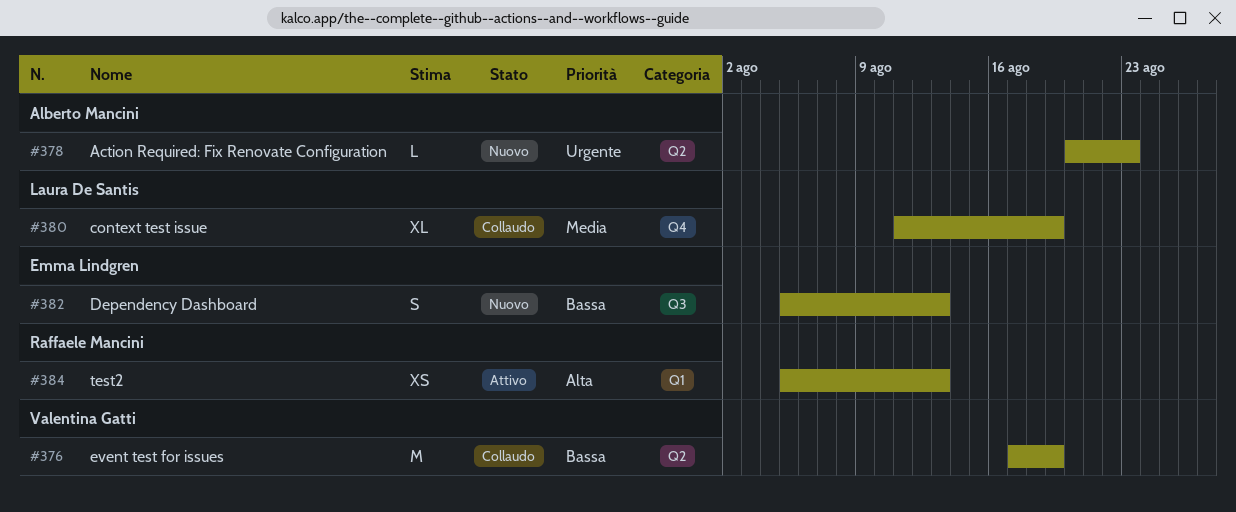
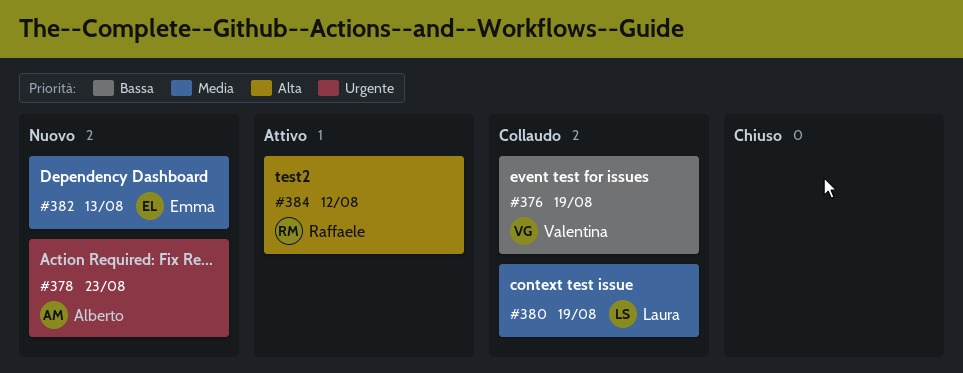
#382, priority: Bassa -> Media
#384, due: Aug 13 -> Aug 12

